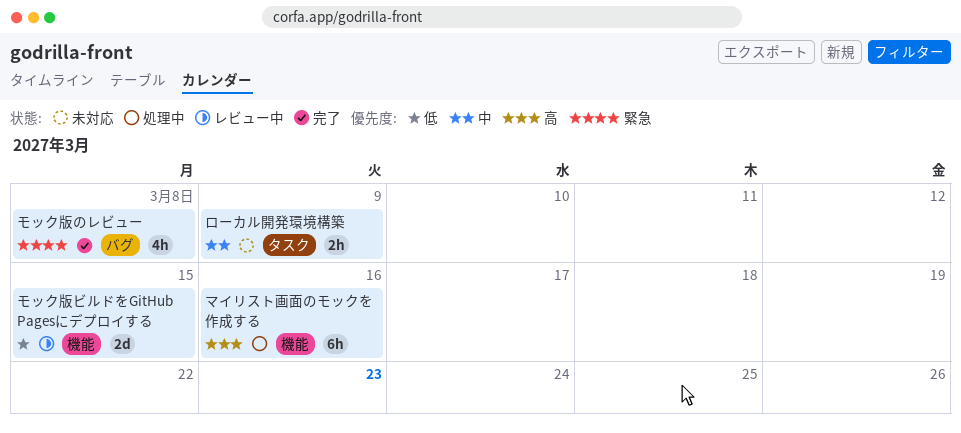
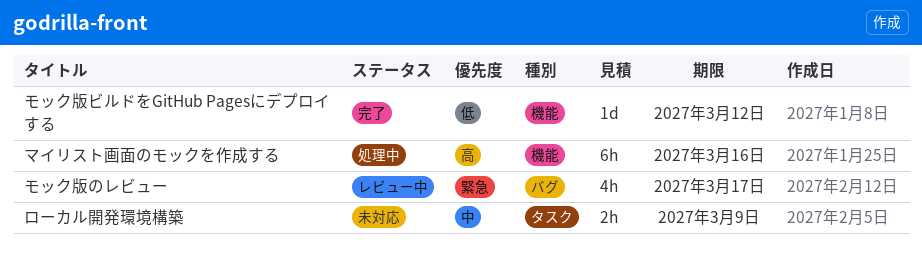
モック版のレビュー, status: 完了 -> レビュー中
モック版のレビュー, due: Mar 8 -> Mar 17
モック版ビルドをGitHub Pagesにデプロイする, status: レビュー中 -> 完了
モック版ビルドをGitHub Pagesにデプロイする, estimate: 2d -> 1d
モック版ビルドをGitHub Pagesにデプロイする, due: Mar 15 -> Mar 12

